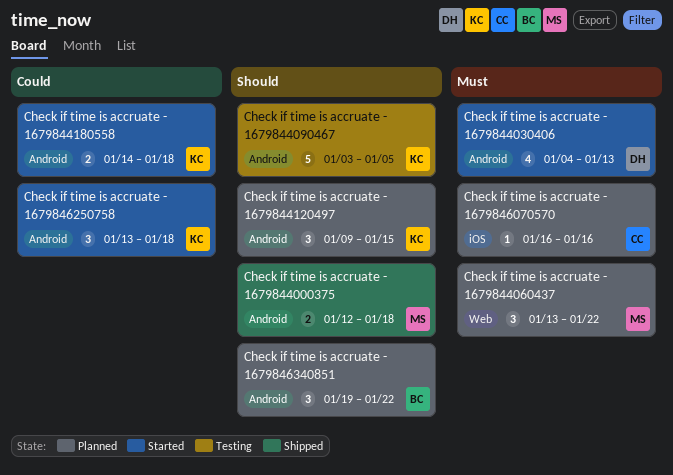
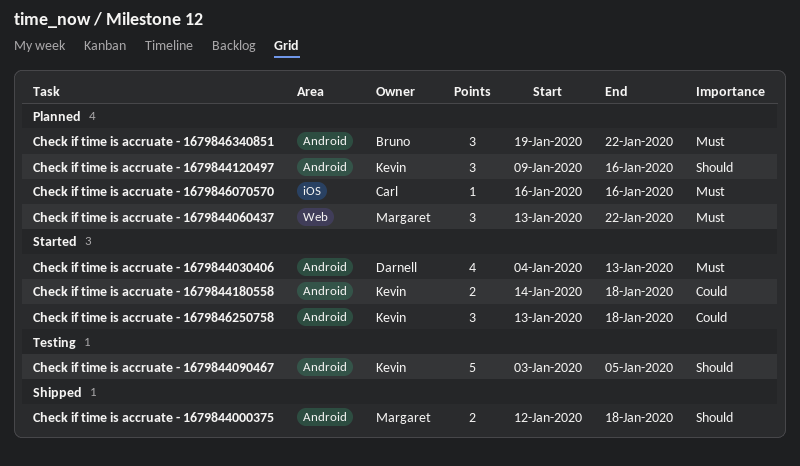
Check if time is accruate - 1679844120497, due: Jan 15 -> Jan 16
Check if time is accruate - 1679846340851, priority: Should -> Must

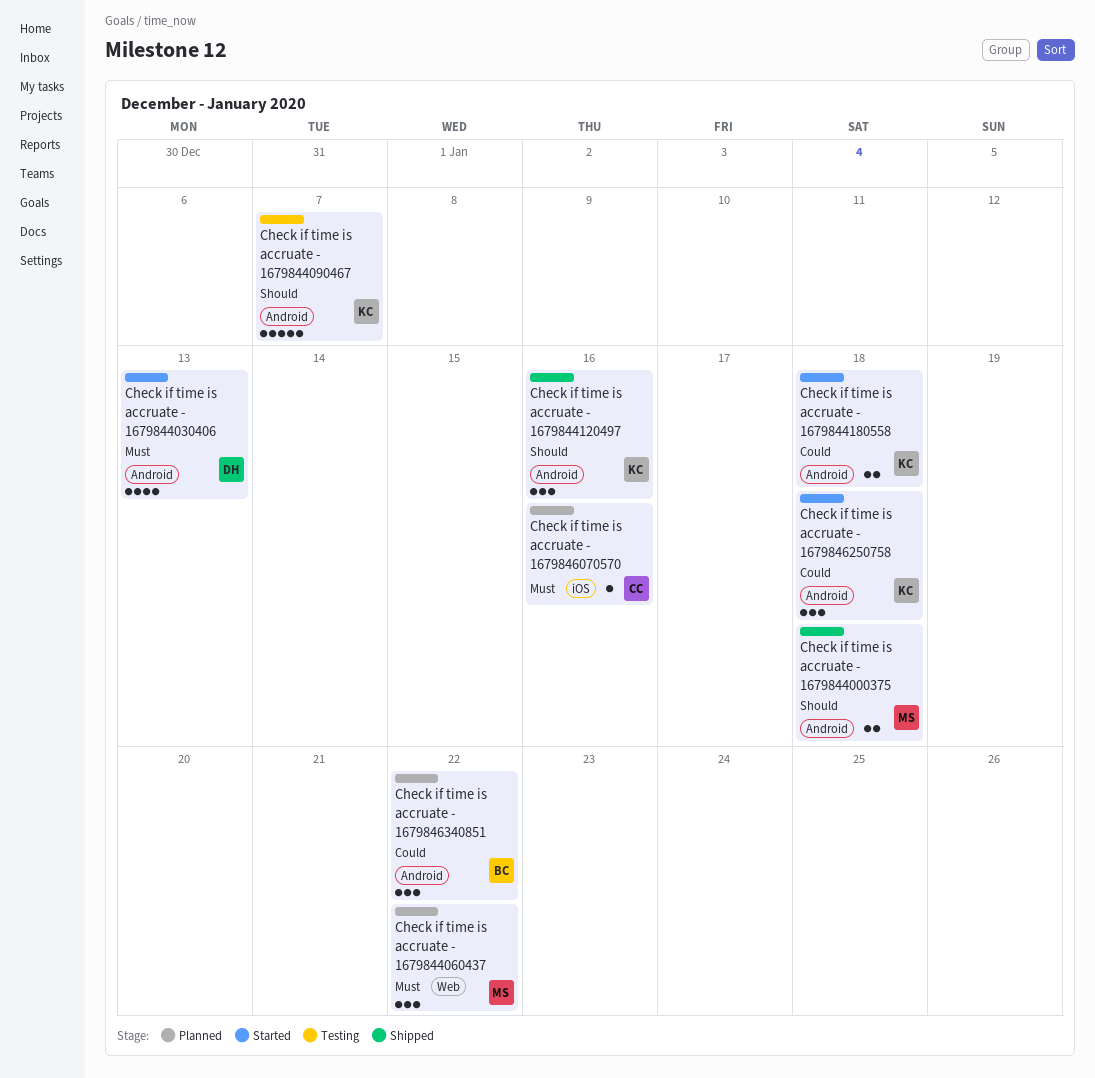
Check if time is accruate - 1679844090467, due: Jan 5 -> Jan 7
Check if time is accruate - 1679844120497, status: Planned -> Shipped
Check if time is accruate - 1679846340851, priority: Must -> Could

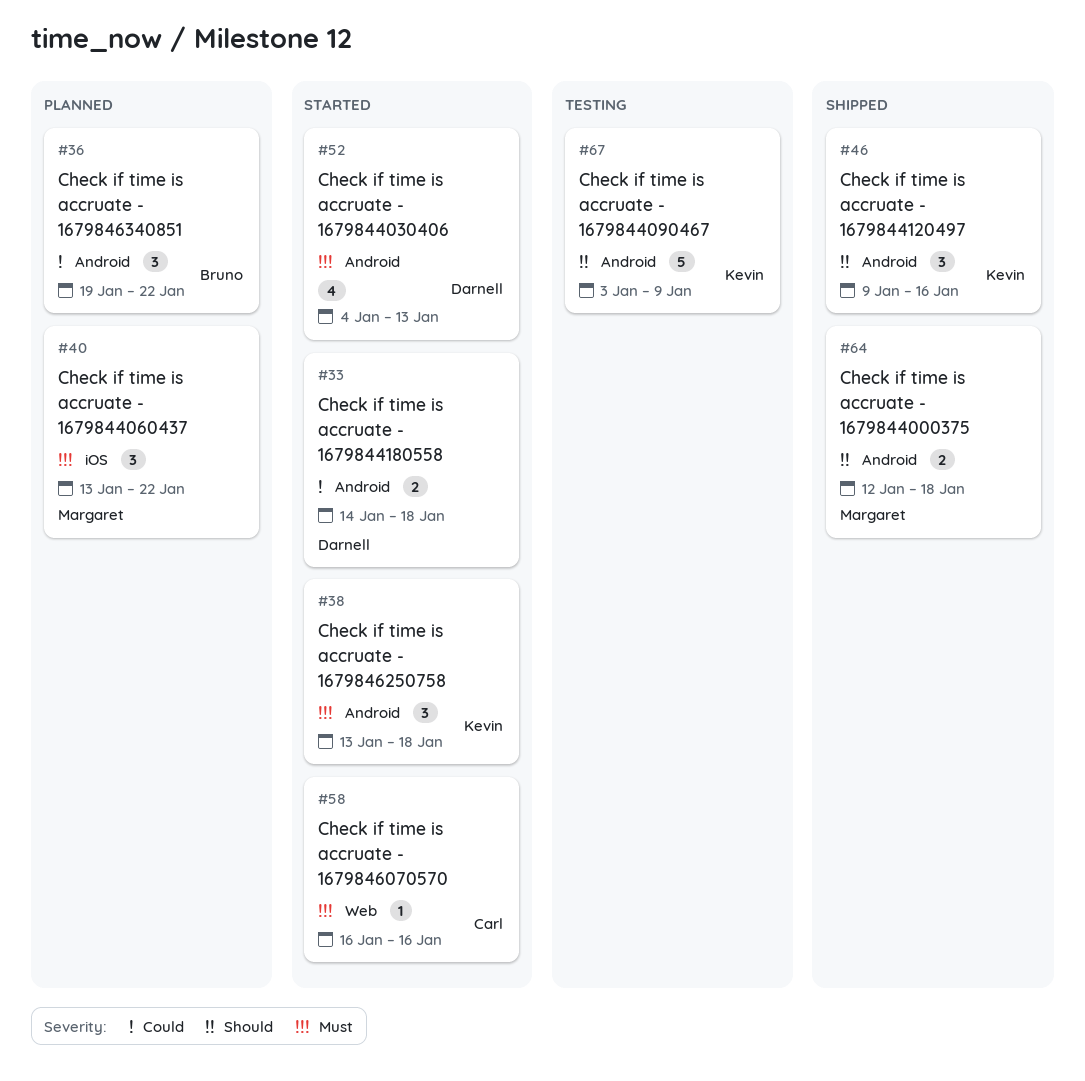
Check if time is accruate - 1679844060437, label: Web -> iOS
Check if time is accruate - 1679844090467, due: Jan 7 -> Jan 9
Check if time is accruate - 1679844180558, owner: Kevin -> Darnell
Check if time is accruate - 1679846070570, status: Planned -> Started
Check if time is accruate - 1679846070570, label: iOS -> Web
Check if time is accruate - 1679846250758, priority: Could -> Must

